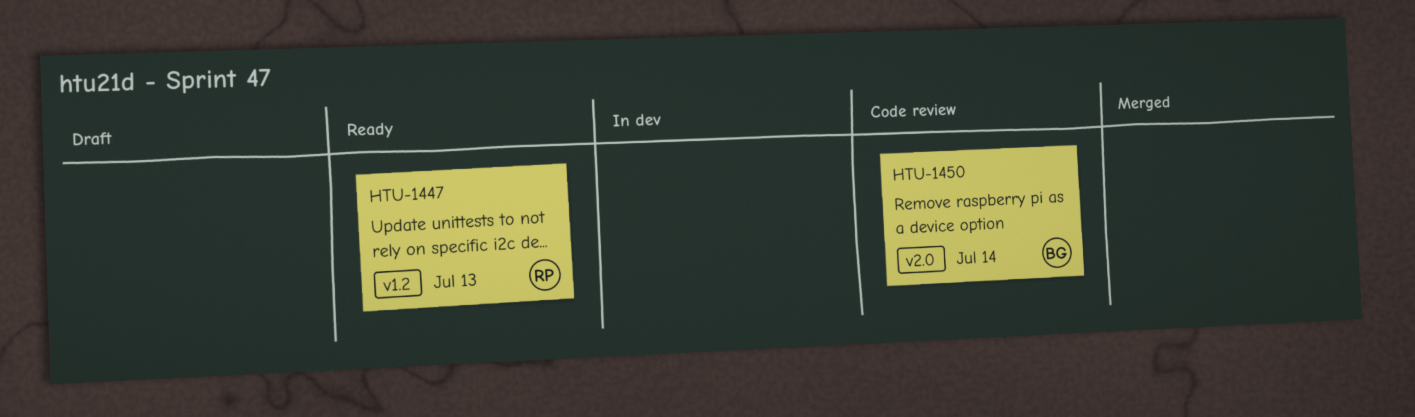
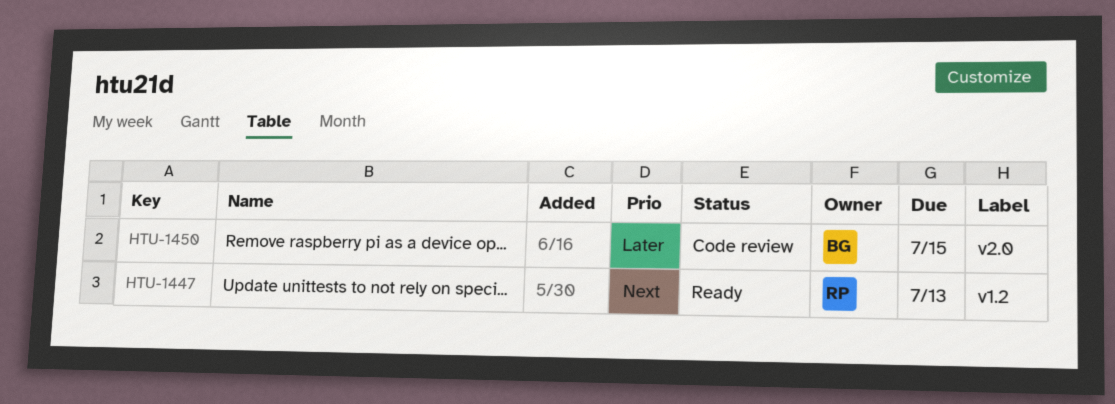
HTU-1450, due: Jul 14 -> Jul 15

